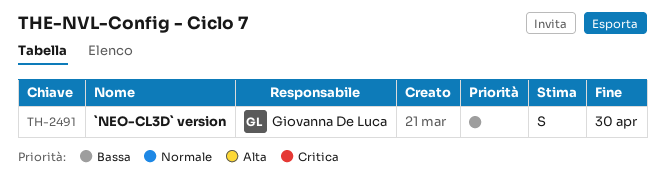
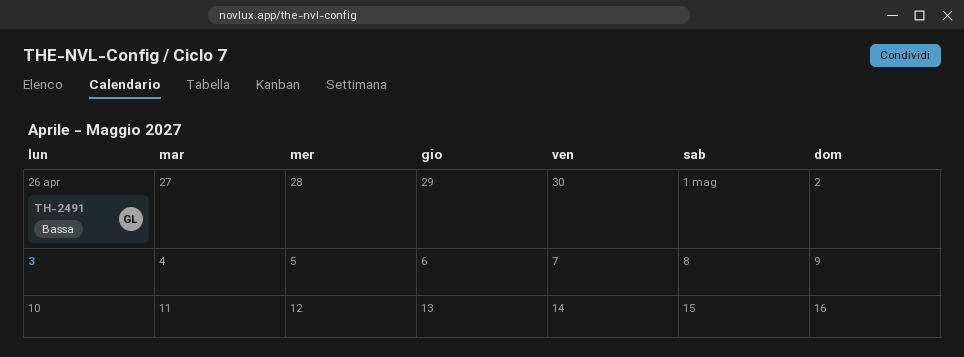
TH-2491, due: Apr 30 -> Apr 26

